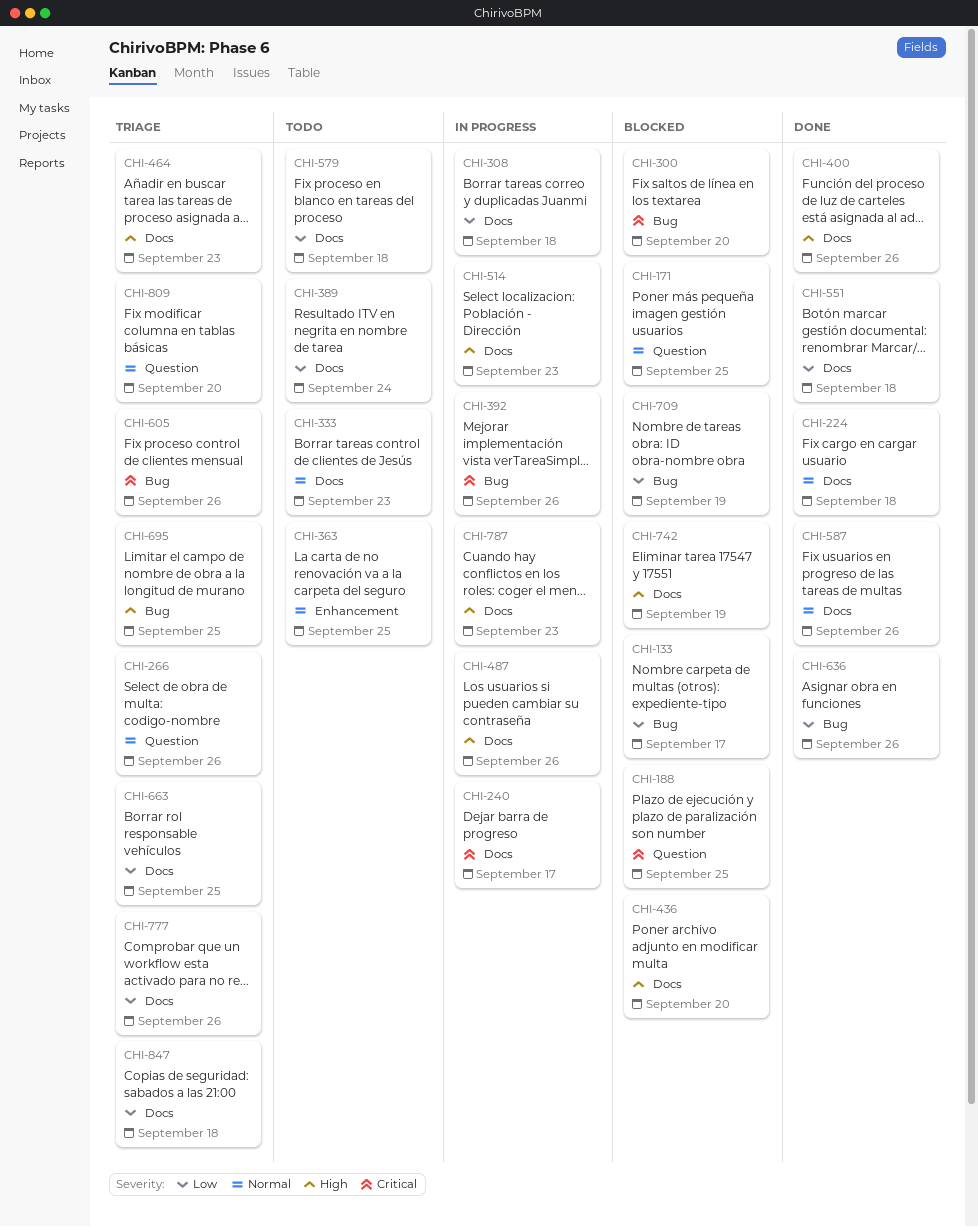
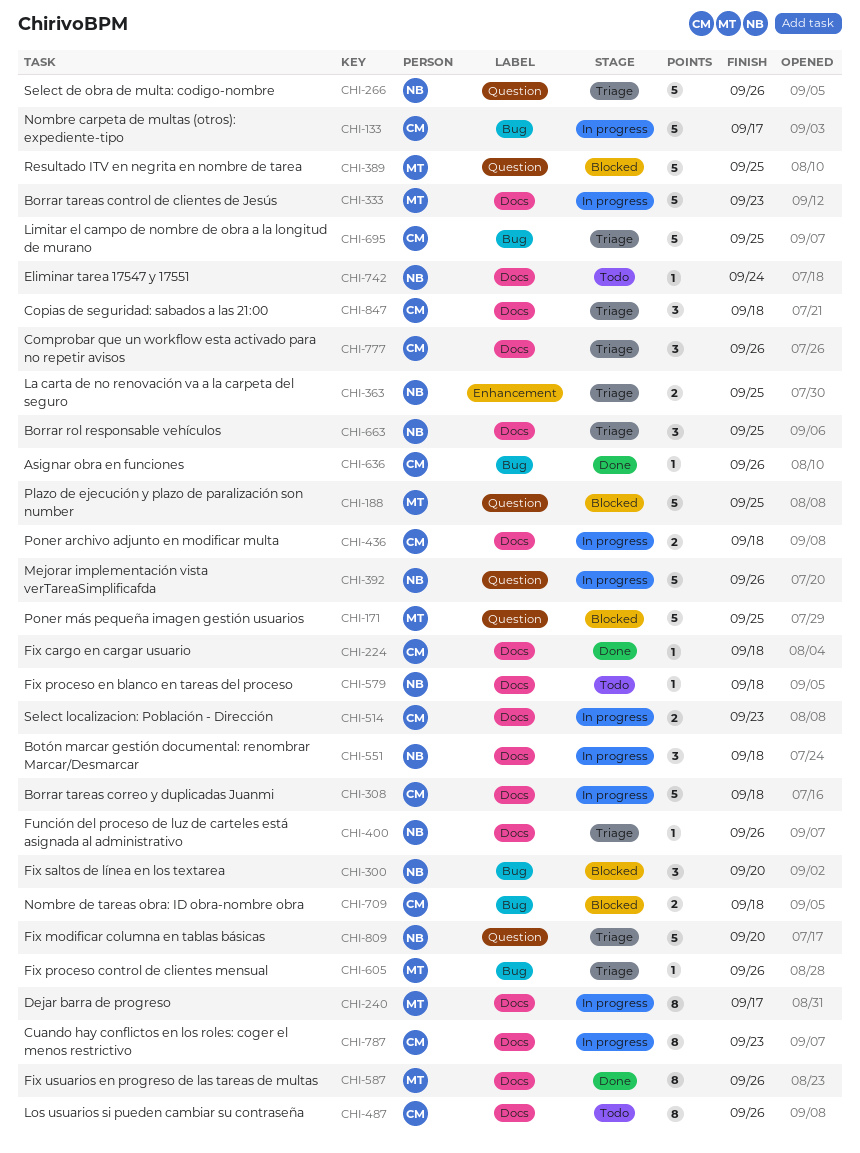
CHI-133, status: Blocked -> In progress
CHI-333, status: Todo -> In progress
CHI-363, status: Todo -> Triage
CHI-389, status: Todo -> Blocked
CHI-389, label: Docs -> Question
CHI-389, due: Sep 24 -> Sep 25
CHI-392, label: Bug -> Question
CHI-400, status: Done -> Triage
CHI-436, status: Blocked -> In progress
CHI-436, due: Sep 20 -> Sep 18
CHI-464: present -> none
CHI-487, status: In progress -> Todo
CHI-551, status: Done -> In progress
CHI-709, due: Sep 19 -> Sep 18
CHI-742, status: Blocked -> Todo
CHI-742, due: Sep 19 -> Sep 24

